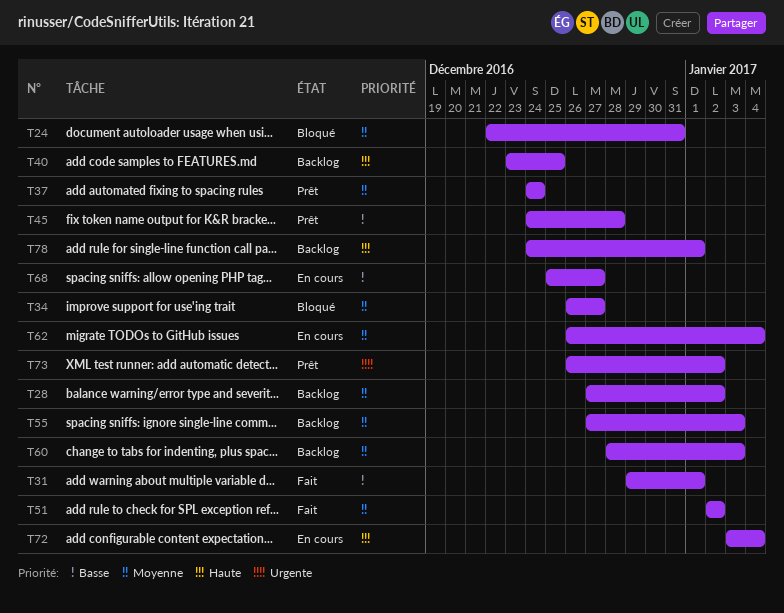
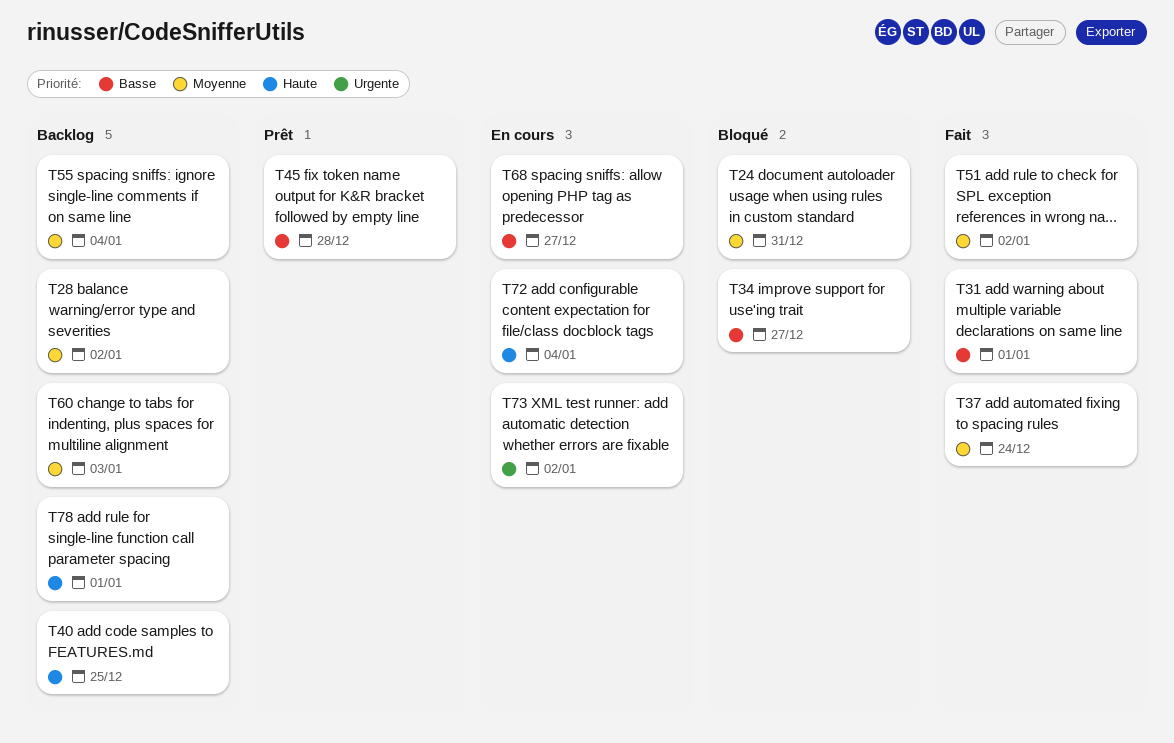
T34, priority: Moyenne -> Basse
T37, status: Prêt -> Fait
T55, due: Jan 3 -> Jan 4
T62: present -> none
T73, status: Prêt -> En cours

